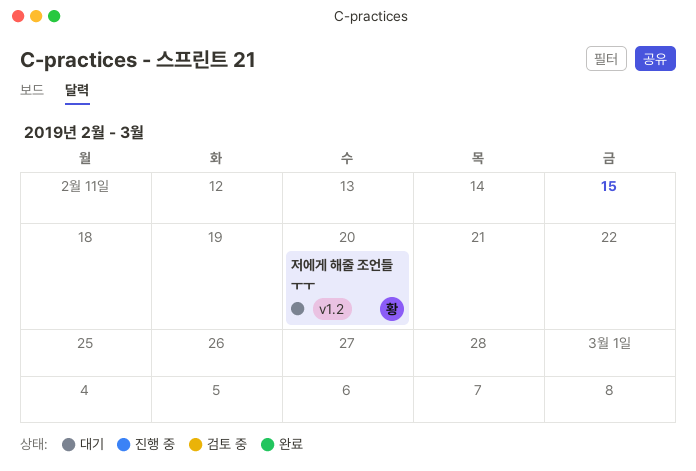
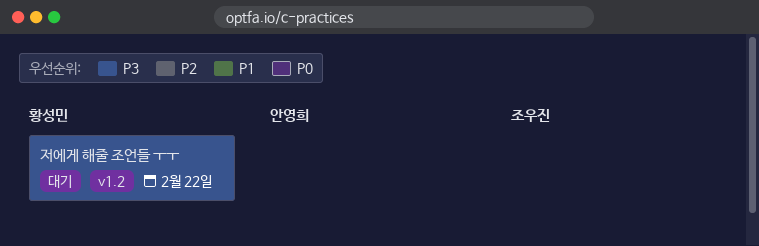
저에게 해줄 조언들 ㅜㅜ, due: Feb 20 -> Feb 22

